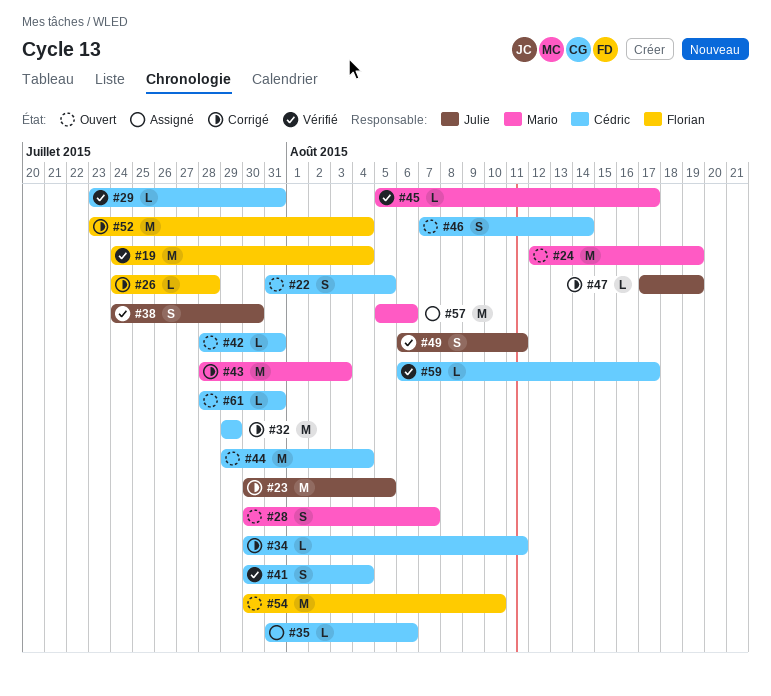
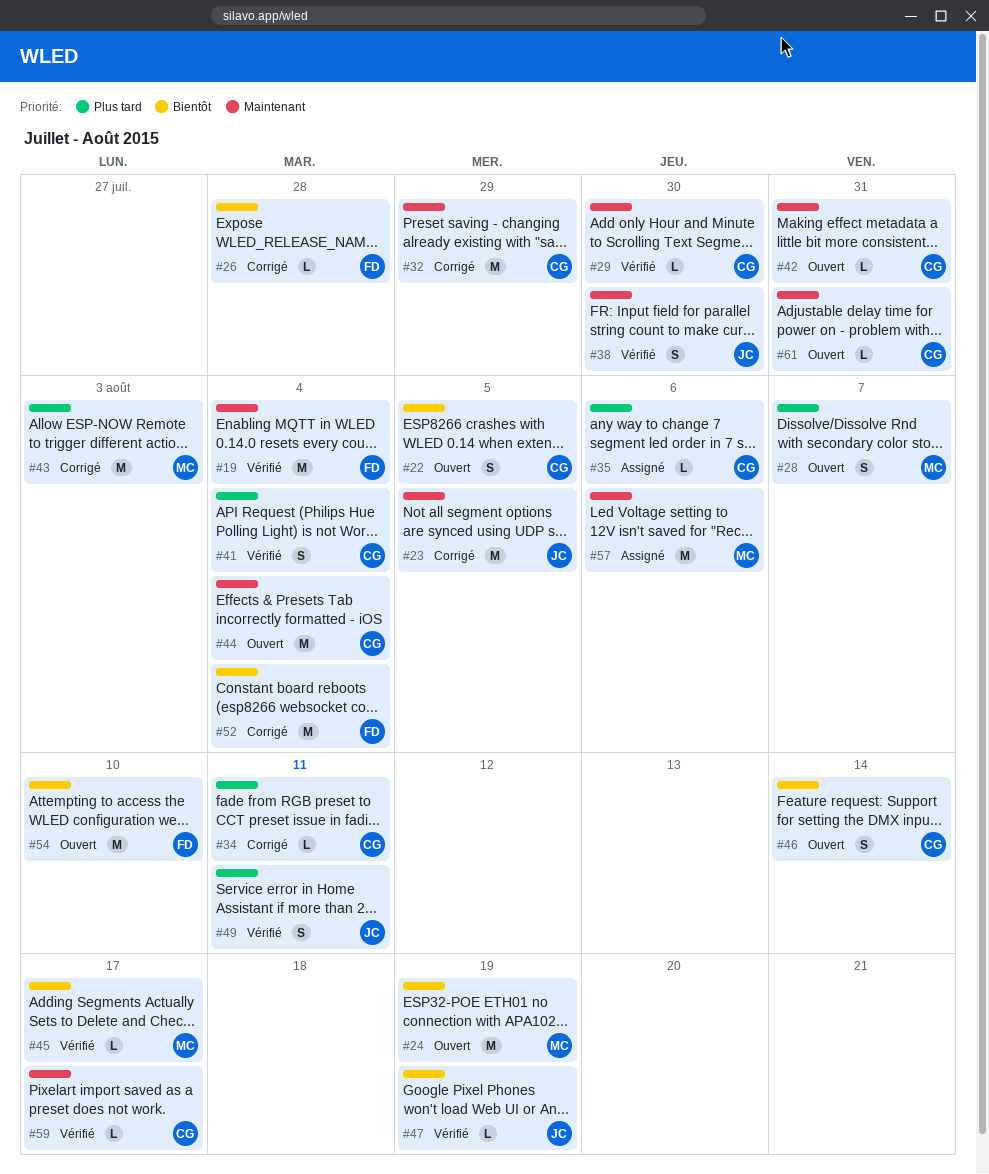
#29, due: Jul 31 -> Jul 30
#47, status: Corrigé -> Vérifié

